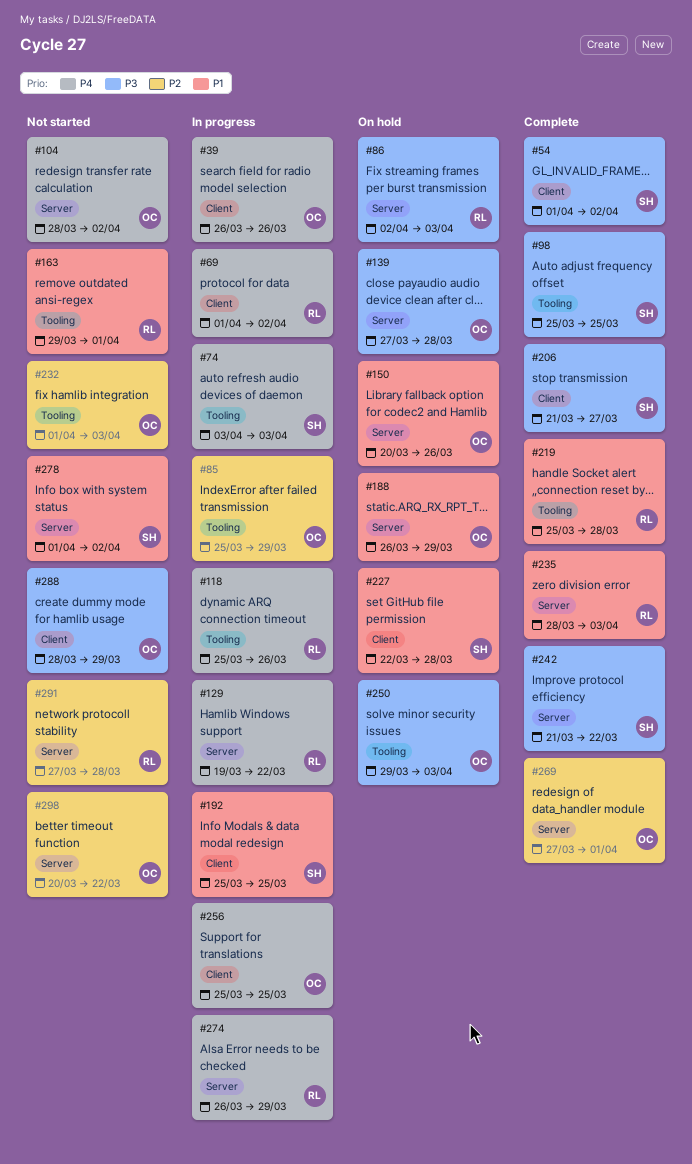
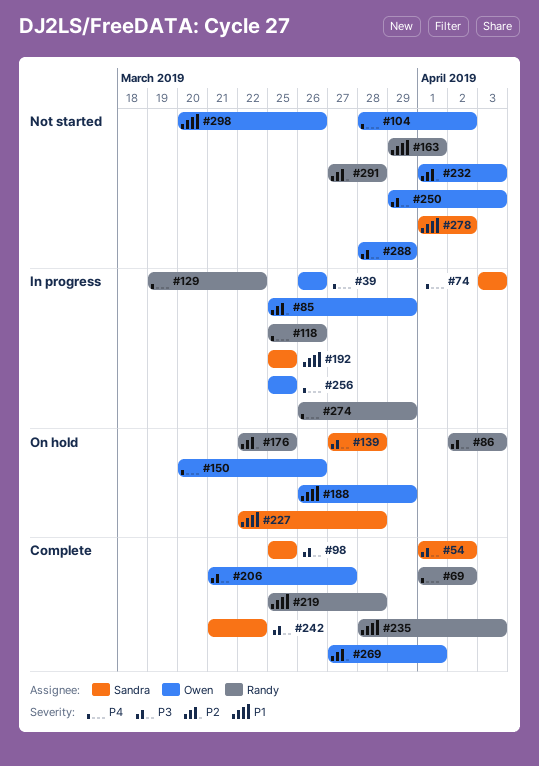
#69, status: In progress -> Complete
#139, owner: Owen -> Sandra
#150, priority: P1 -> P4
#176: none -> present
#206, owner: Sandra -> Owen
#250, status: On hold -> Not started
#298, priority: P2 -> P1
#298, due: Mar 22 -> Mar 26

